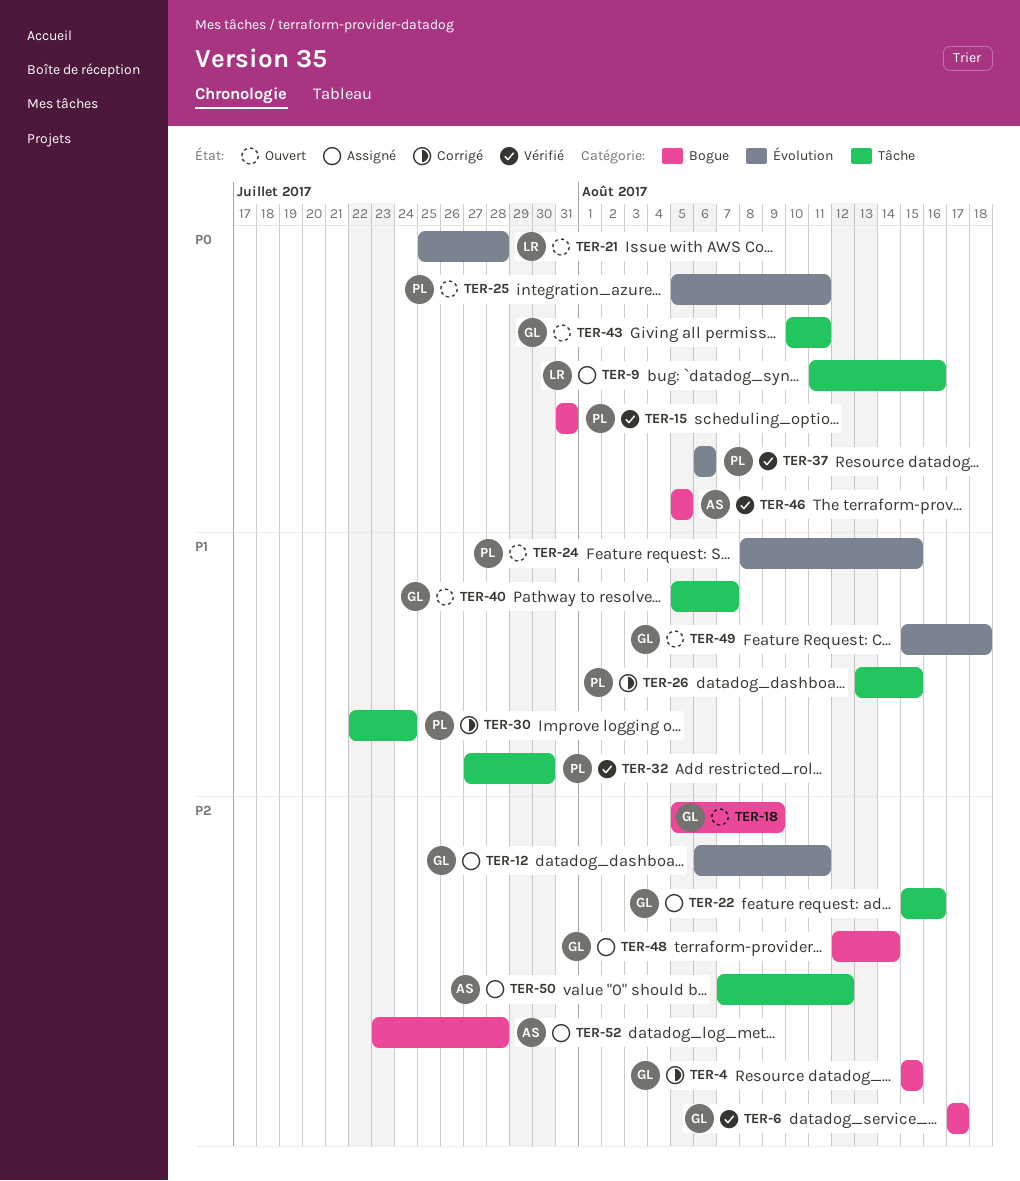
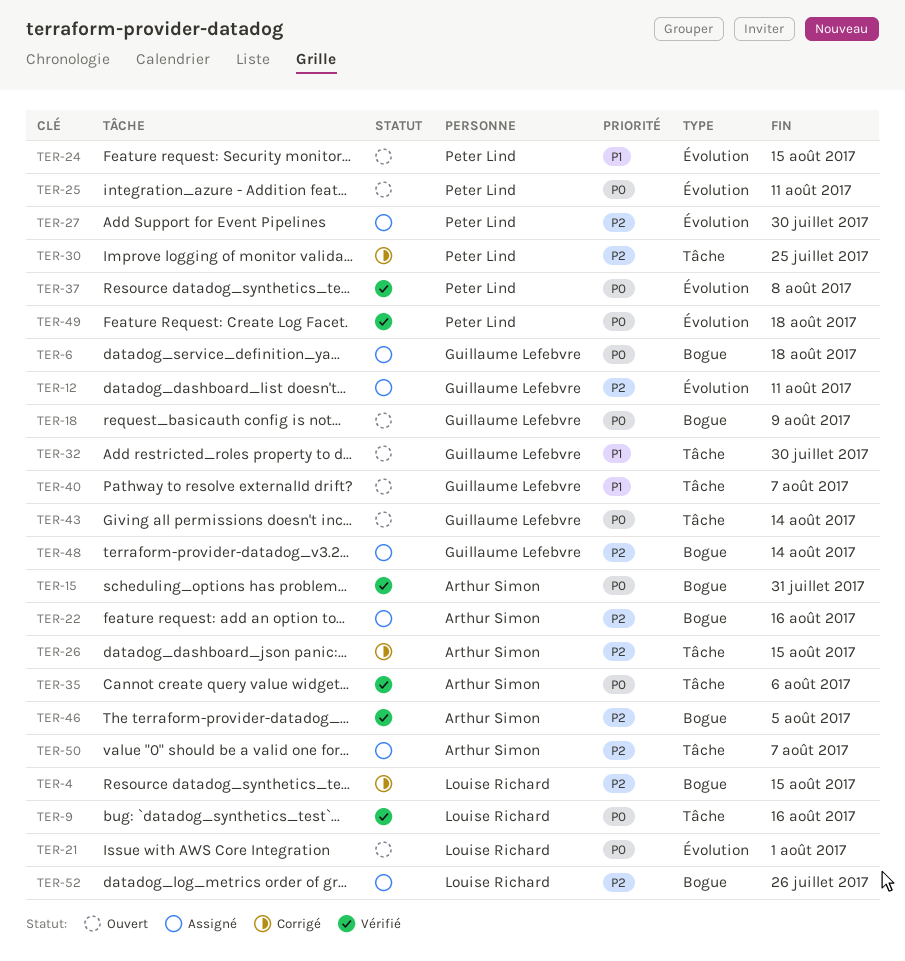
TER-4, owner: Guillaume Lefebvre -> Louise Richard
TER-6, status: Vérifié -> Assigné
TER-6, priority: P2 -> P0
TER-6, due: Aug 17 -> Aug 18
TER-9, status: Assigné -> Vérifié
TER-15, owner: Peter Lind -> Arthur Simon
TER-18, priority: P2 -> P0
TER-21, due: Jul 28 -> Aug 1
TER-22, owner: Guillaume Lefebvre -> Arthur Simon
TER-22, label: Tâche -> Bogue
TER-26, owner: Peter Lind -> Arthur Simon
TER-26, priority: P1 -> P2
TER-27: none -> present
TER-30, priority: P1 -> P2
TER-30, due: Jul 24 -> Jul 25
TER-32, status: Vérifié -> Ouvert
TER-32, owner: Peter Lind -> Guillaume Lefebvre
TER-35: none -> present
TER-37, due: Aug 6 -> Aug 8
TER-43, due: Aug 11 -> Aug 14
TER-46, priority: P0 -> P2
TER-49, status: Ouvert -> Vérifié
TER-49, owner: Guillaume Lefebvre -> Peter Lind
TER-49, priority: P1 -> P0
TER-50, due: Aug 12 -> Aug 7
TER-52, owner: Arthur Simon -> Louise Richard
TER-52, due: Jul 28 -> Jul 26

